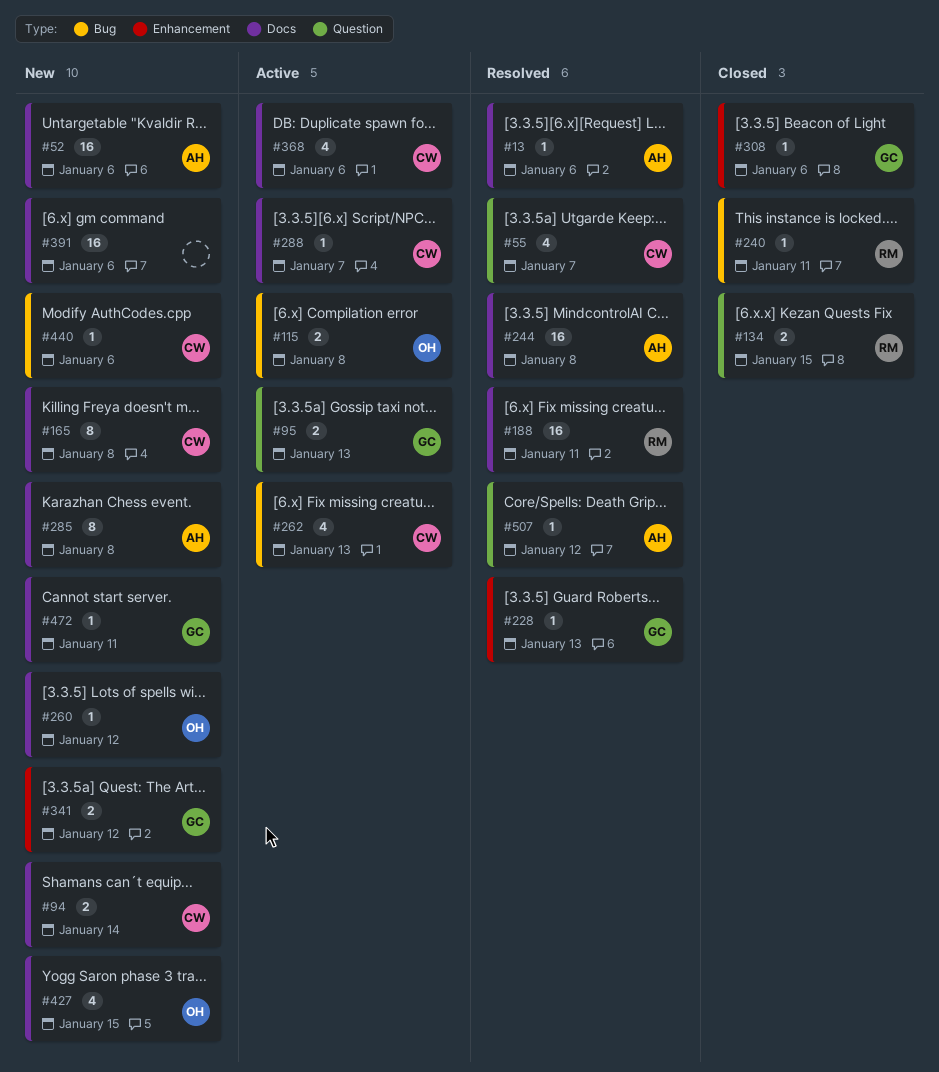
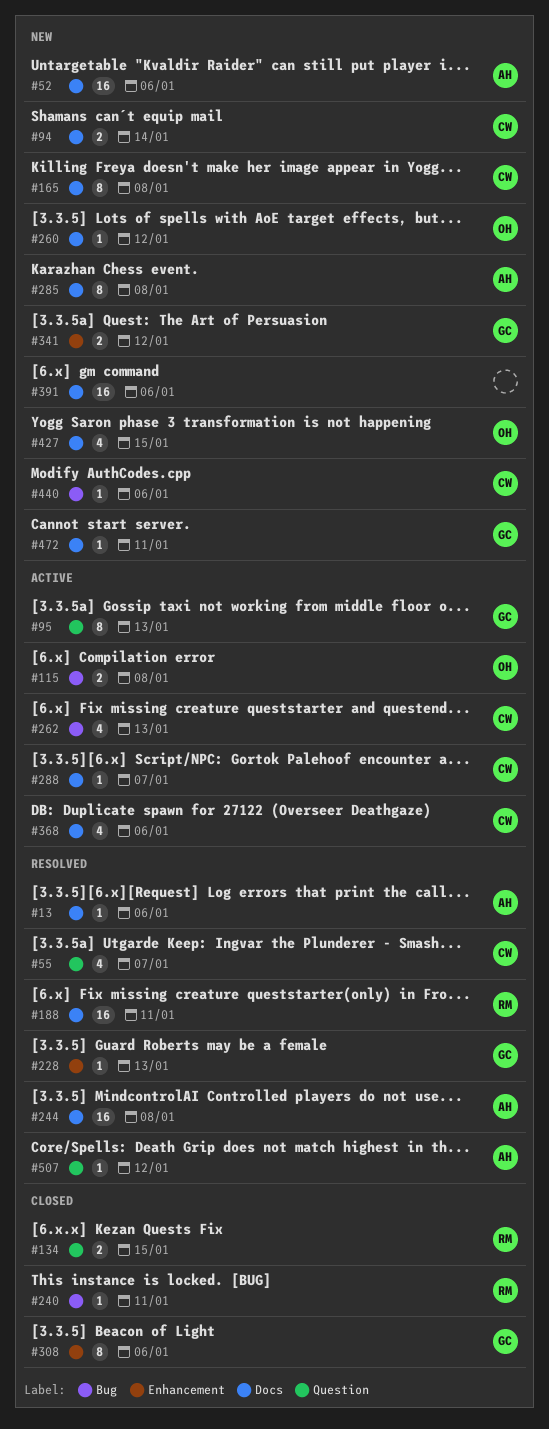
#95, estimate: 2 -> 8
#308, estimate: 1 -> 8

